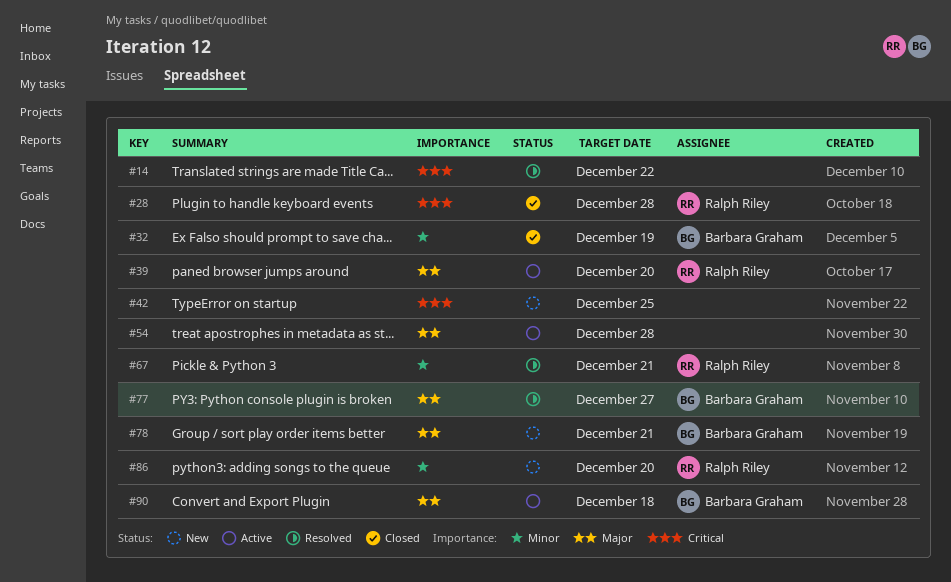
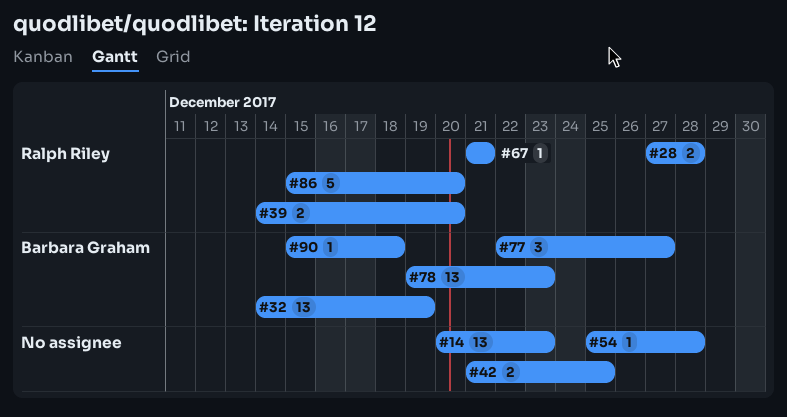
#14, due: Dec 22 -> Dec 23
#78, due: Dec 21 -> Dec 23

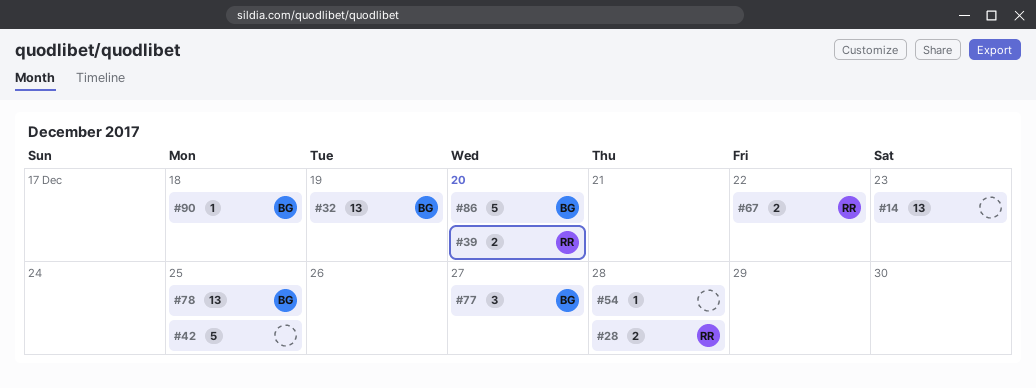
#42, estimate: 2 -> 5
#67, estimate: 1 -> 2
#67, due: Dec 21 -> Dec 22
#78, due: Dec 23 -> Dec 25
#86, owner: Ralph Riley -> Barbara Graham

